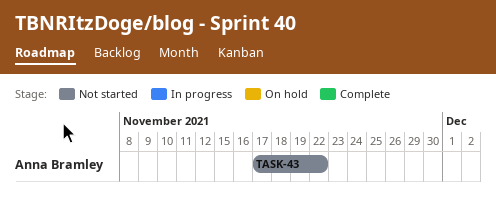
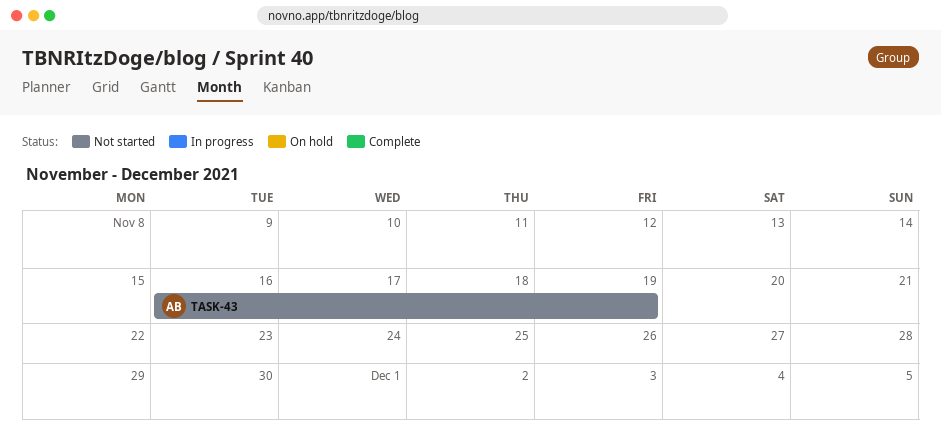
TASK-43, start: Nov 17 -> Nov 16
TASK-43, due: Nov 22 -> Nov 19

